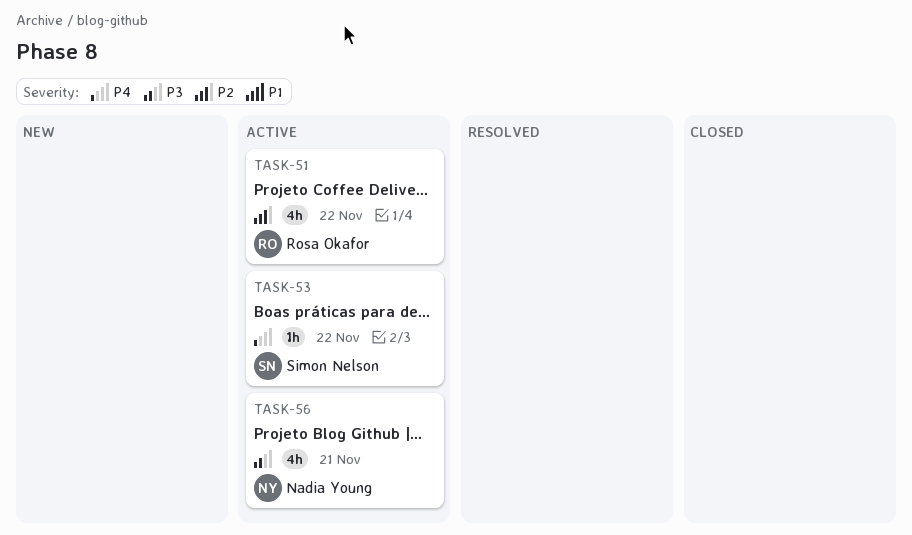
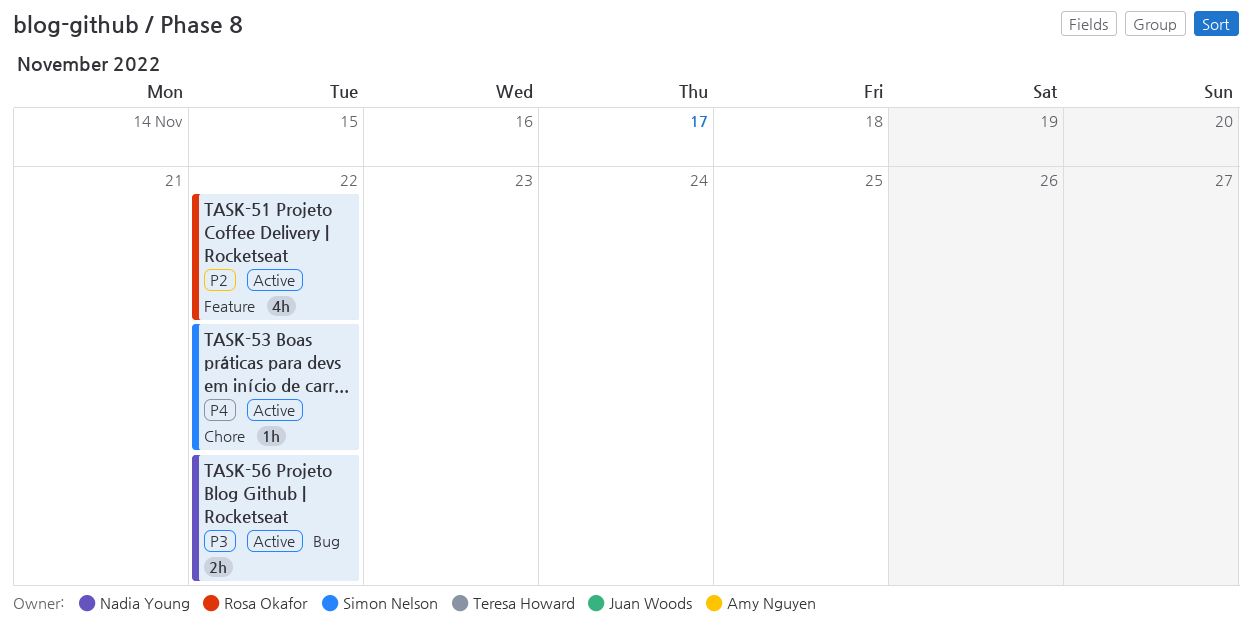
TASK-56, estimate: 4h -> 2h
TASK-56, due: Nov 21 -> Nov 22

